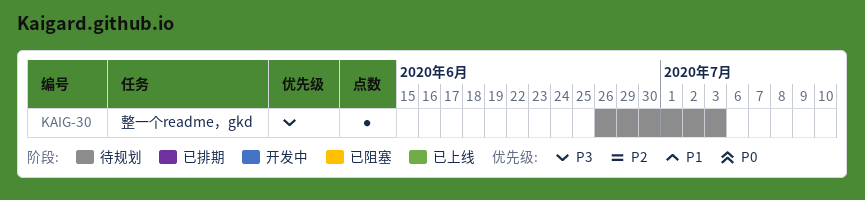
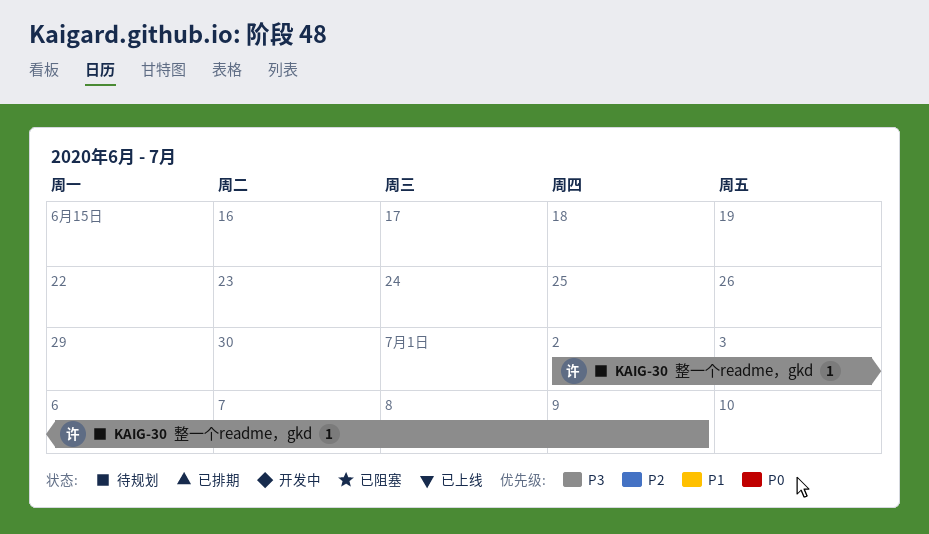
KAIG-30, start: Jun 26 -> Jul 2
KAIG-30, due: Jul 3 -> Jul 9

